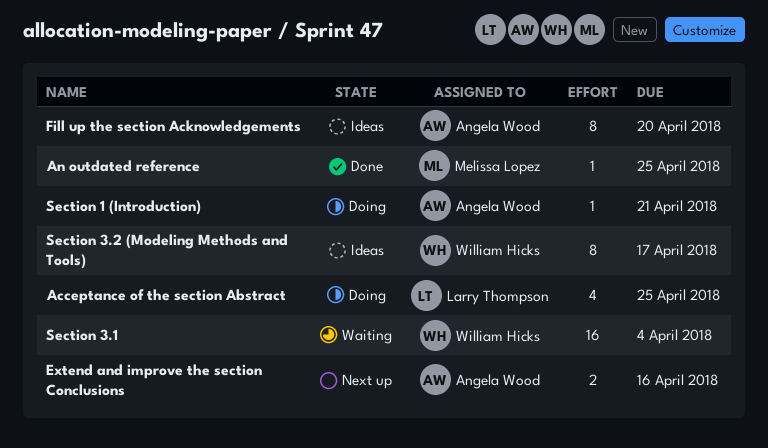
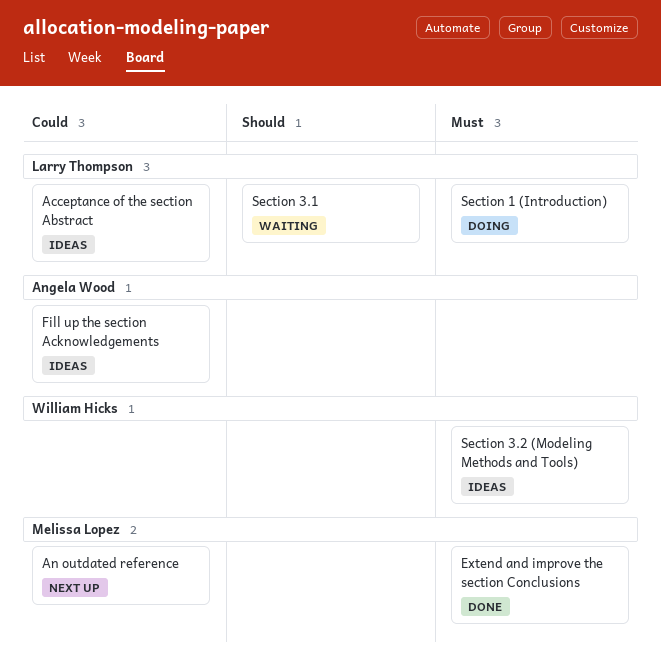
Acceptance of the section Abstract, status: Doing -> Ideas
An outdated reference, status: Done -> Next up
Extend and improve the section Conclusions, status: Next up -> Done
Extend and improve the section Conclusions, owner: Angela Wood -> Melissa Lopez
Section 1 (Introduction), owner: Angela Wood -> Larry Thompson
Section 3.1, owner: William Hicks -> Larry Thompson

